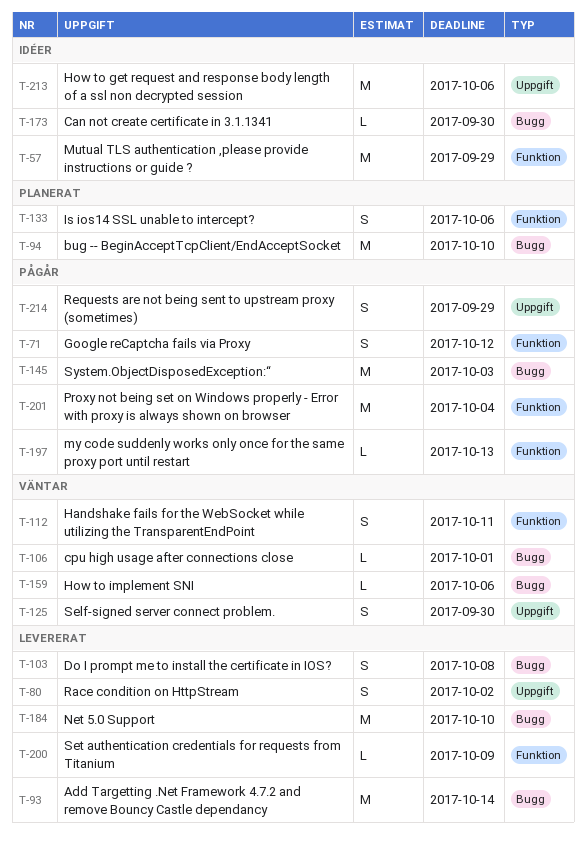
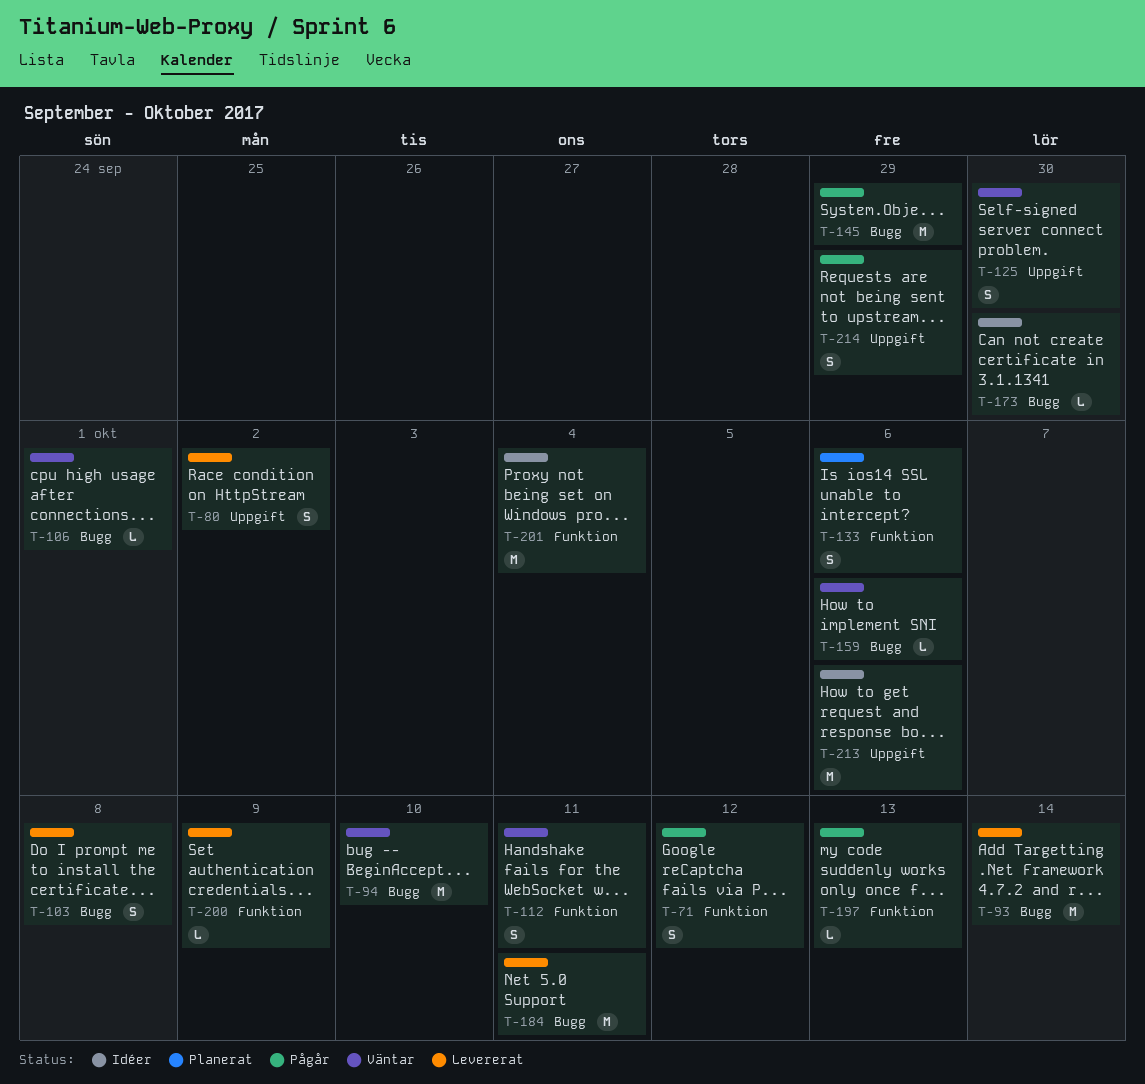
T-57: present -> none
T-94, status: Planerat -> Väntar
T-145, due: Oct 3 -> Sep 29
T-184, due: Oct 10 -> Oct 11
T-201, status: Pågår -> Idéer

